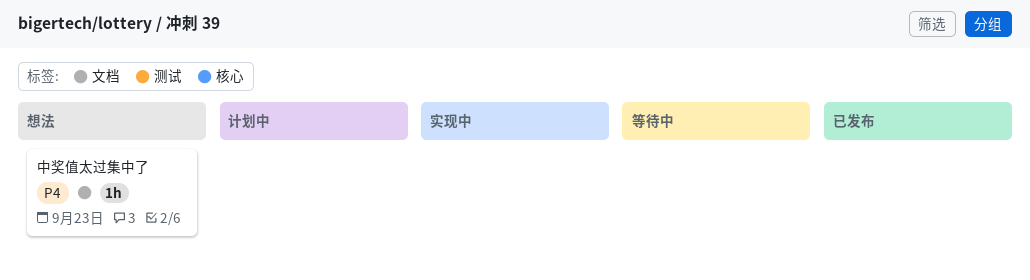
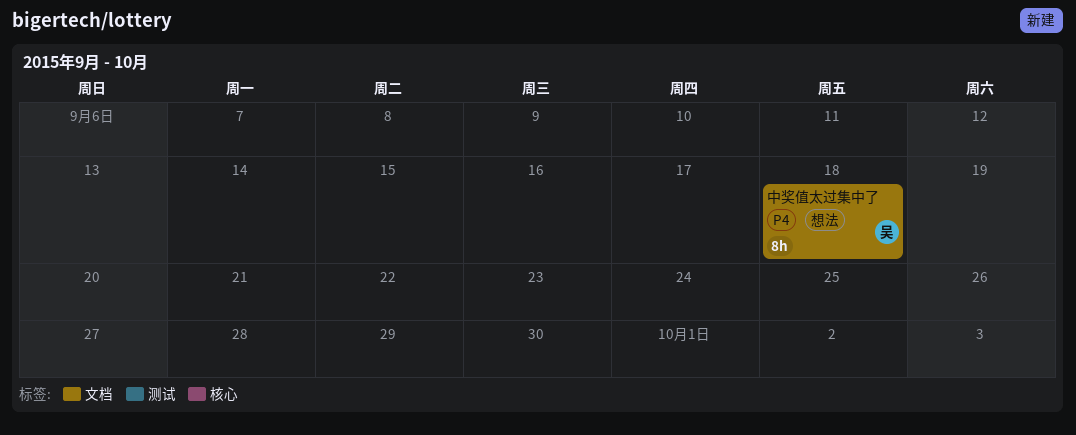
中奖值太过集中了, estimate: 1h -> 8h
中奖值太过集中了, due: Sep 23 -> Sep 18

